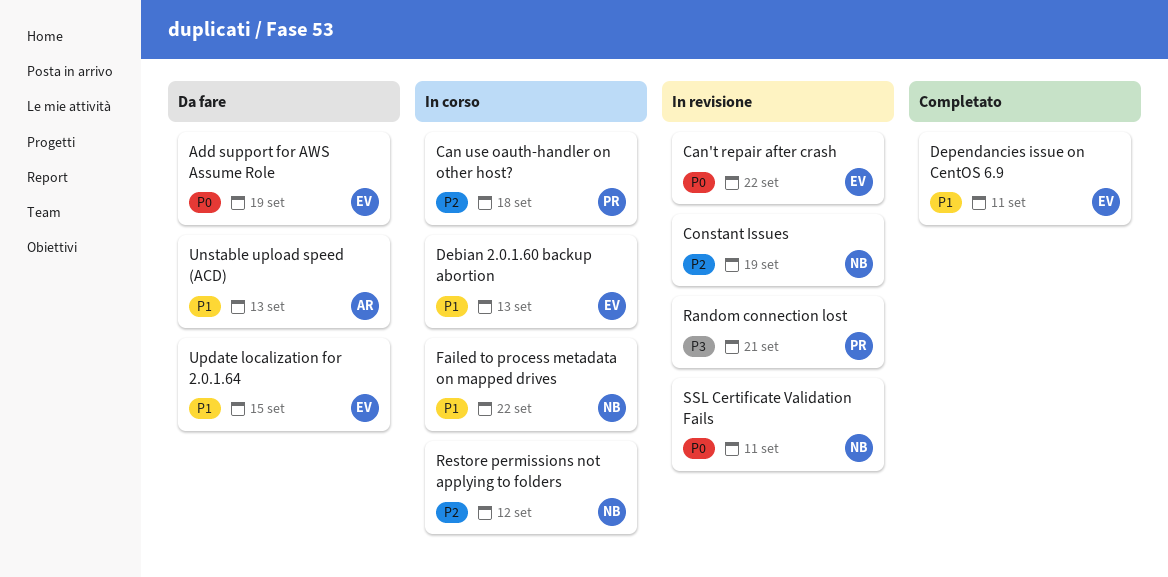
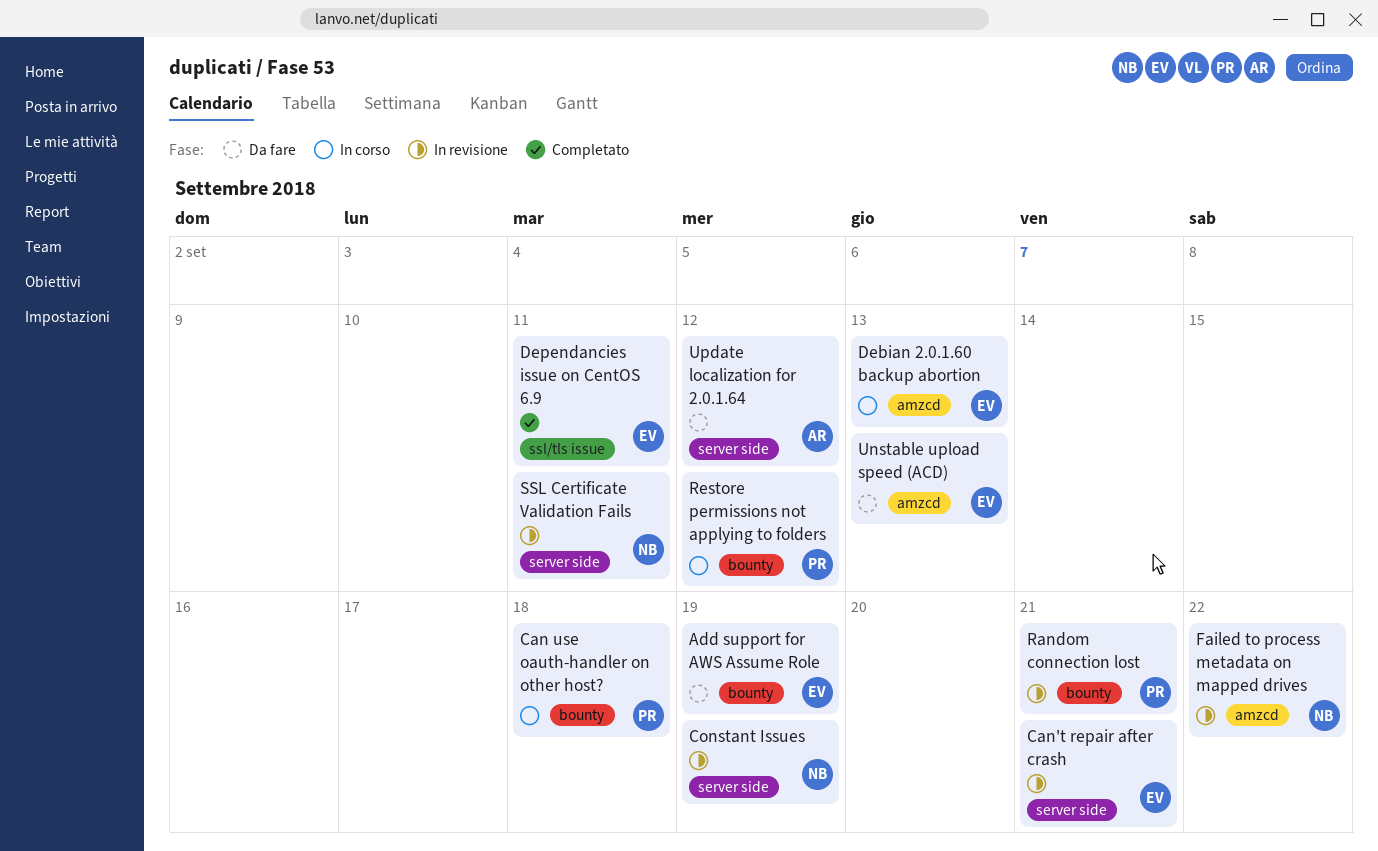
Can't repair after crash, due: Sep 22 -> Sep 21
Failed to process metadata on mapped drives, status: In corso -> In revisione
Restore permissions not applying to folders, owner: NB -> PR
Unstable upload speed (ACD), owner: AR -> EV
Update localization for 2.0.1.64, owner: EV -> AR
Update localization for 2.0.1.64, due: Sep 15 -> Sep 12

